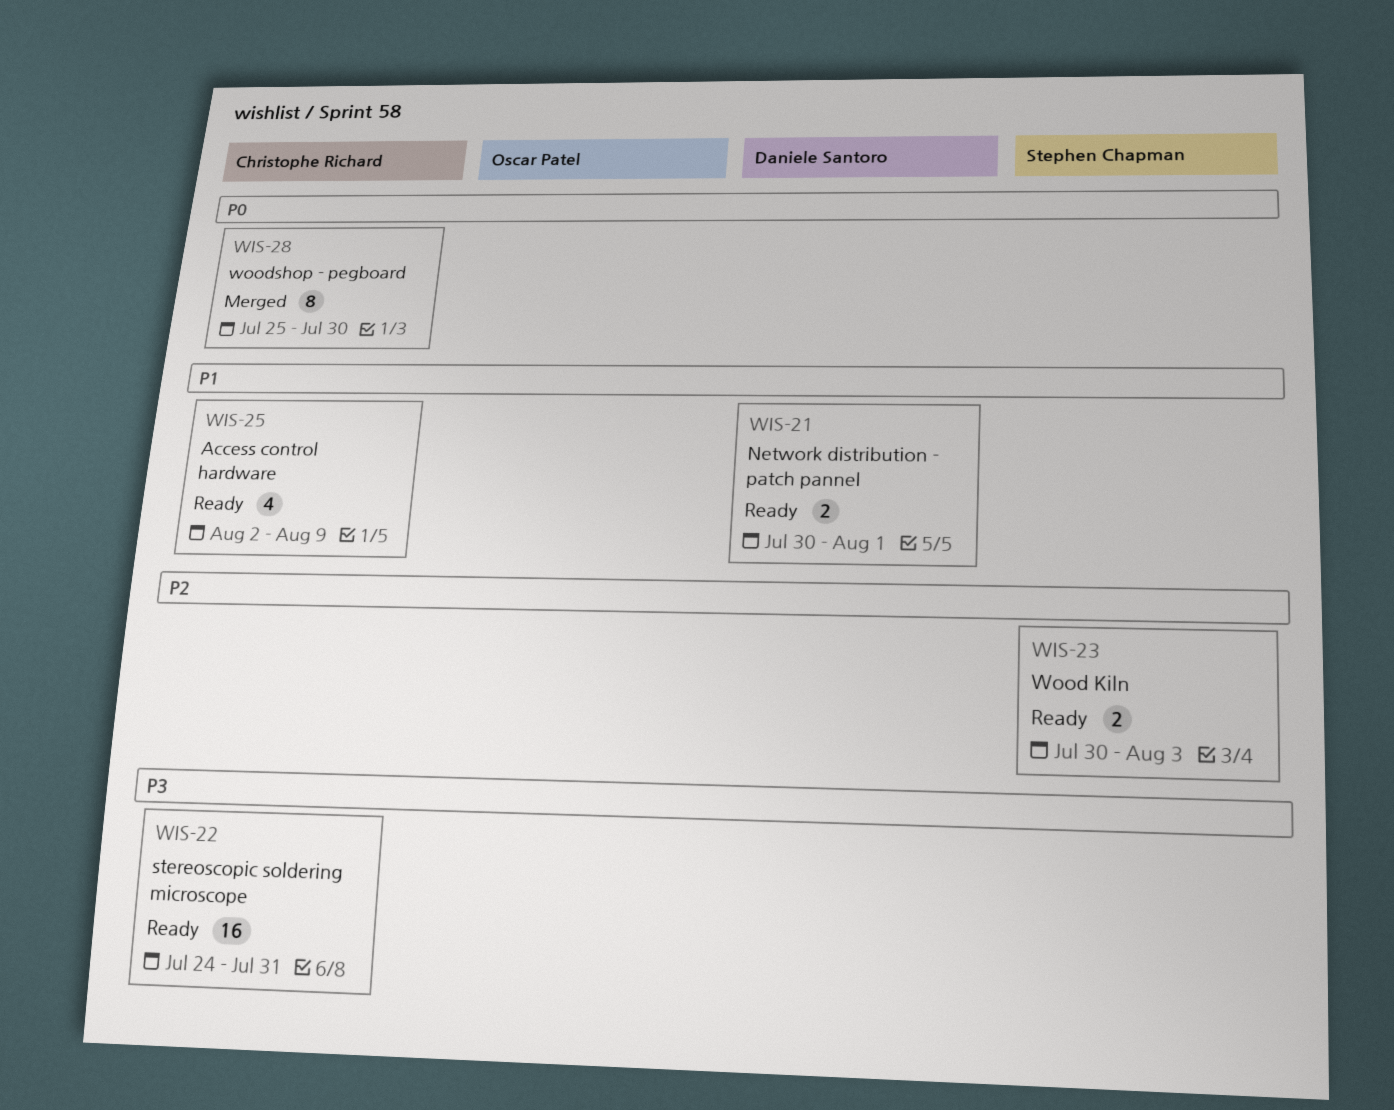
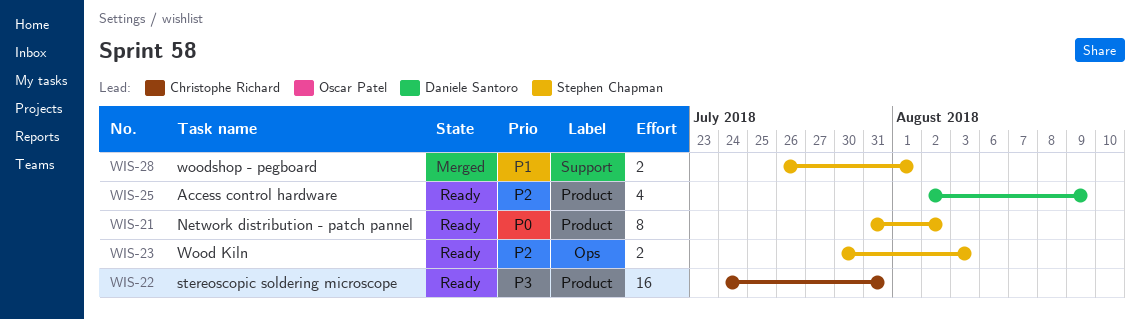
WIS-21, owner: Daniele Santoro -> Stephen Chapman
WIS-21, priority: P1 -> P0
WIS-21, estimate: 2 -> 8
WIS-21, start: Jul 30 -> Jul 31
WIS-21, due: Aug 1 -> Aug 2
WIS-25, owner: Christophe Richard -> Daniele Santoro
WIS-25, priority: P1 -> P2
WIS-28, owner: Christophe Richard -> Stephen Chapman
WIS-28, priority: P0 -> P1
WIS-28, estimate: 8 -> 2
WIS-28, start: Jul 25 -> Jul 26
WIS-28, due: Jul 30 -> Aug 1

